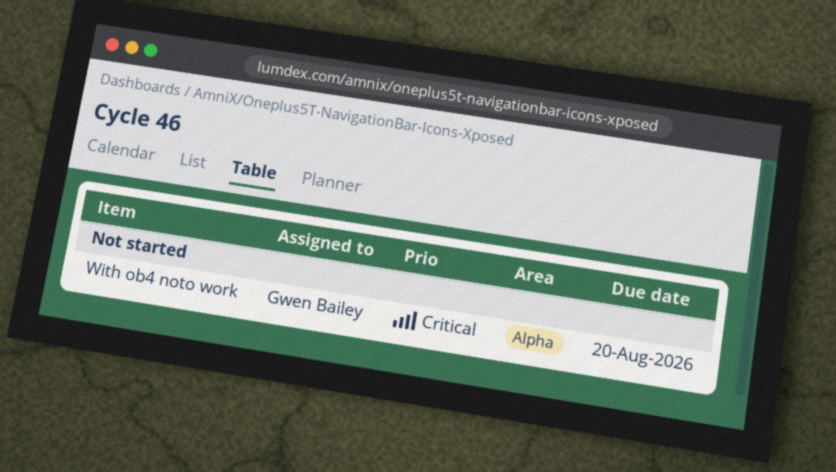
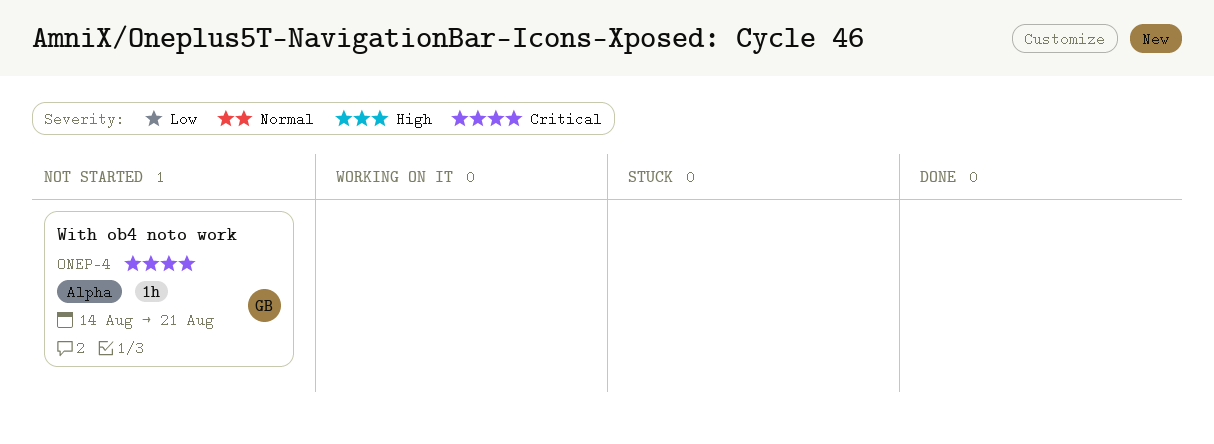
With ob4 noto work, due: Aug 20 -> Aug 21

